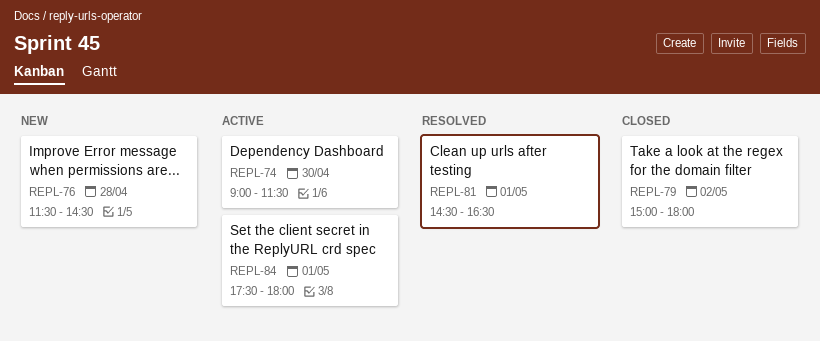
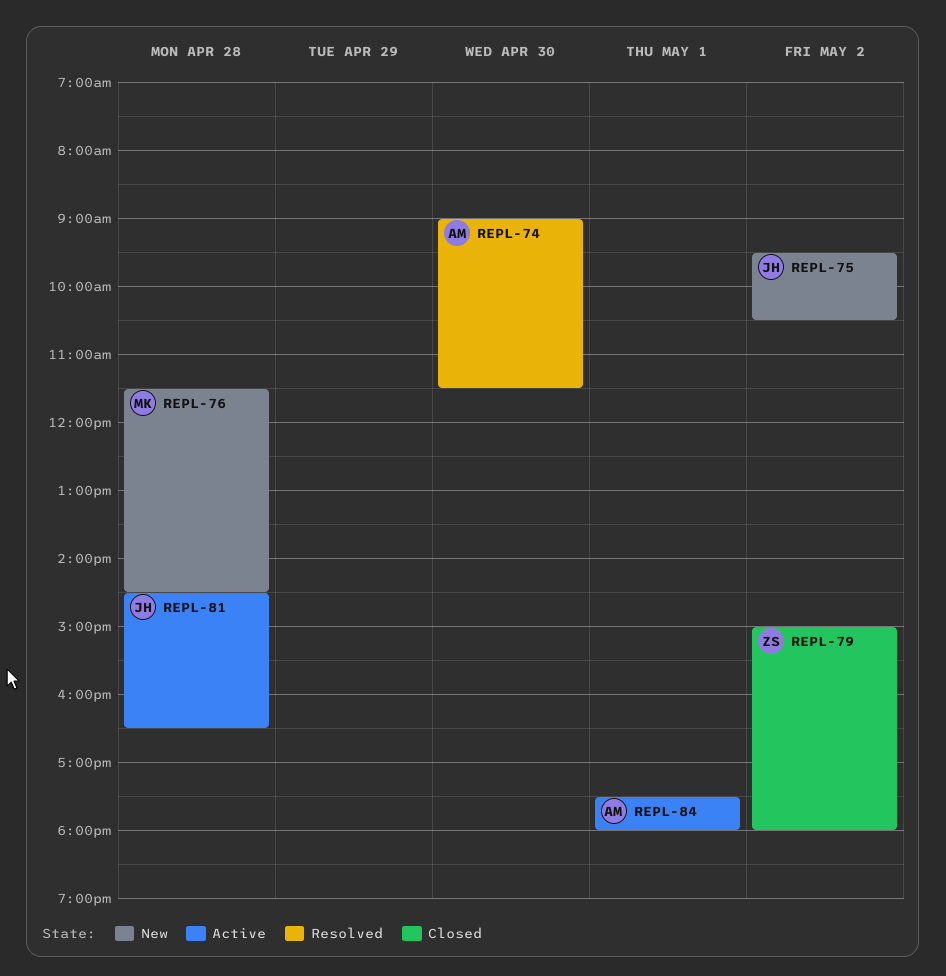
REPL-74, status: Active -> Resolved
REPL-75: none -> present
REPL-81, status: Resolved -> Active
REPL-81, day: May 1 -> Apr 28

